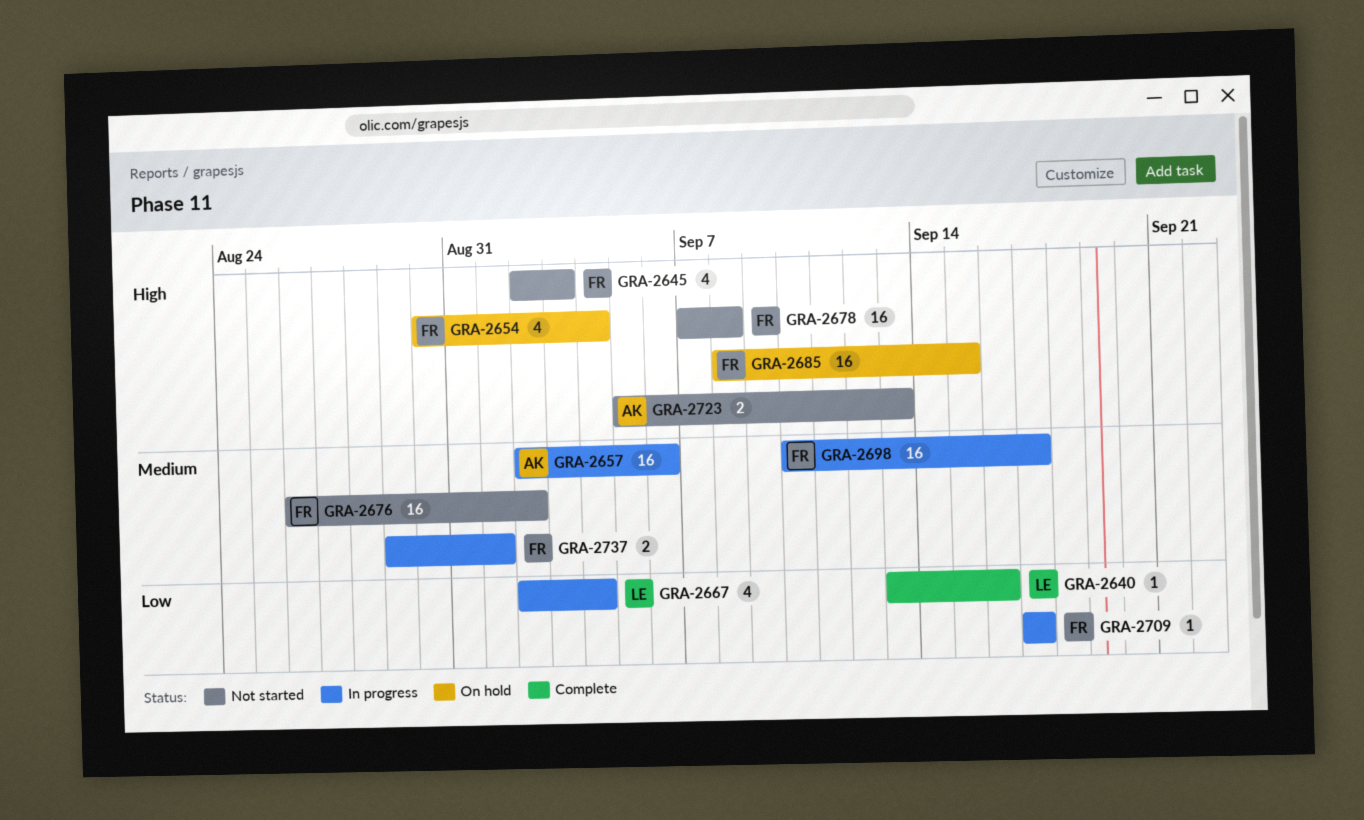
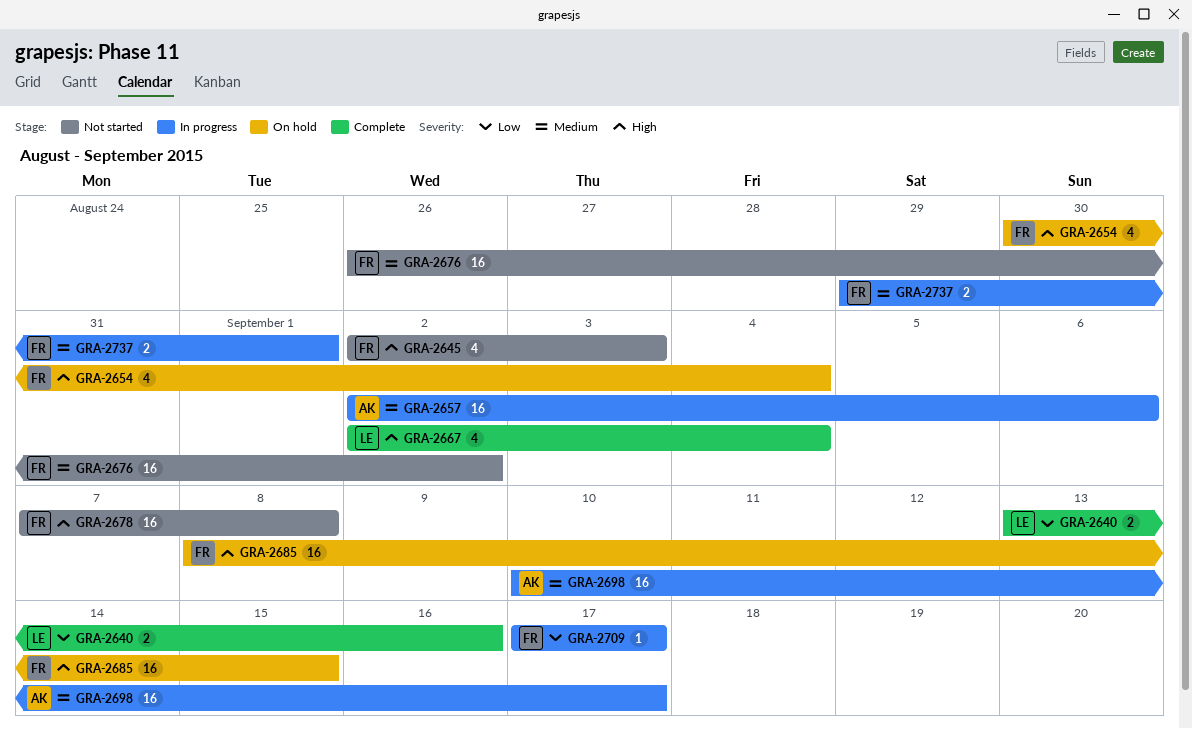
GRA-2640, estimate: 1 -> 2
GRA-2667, status: In progress -> Complete
GRA-2667, priority: Low -> High
GRA-2698, owner: FR -> AK
GRA-2723: present -> none

